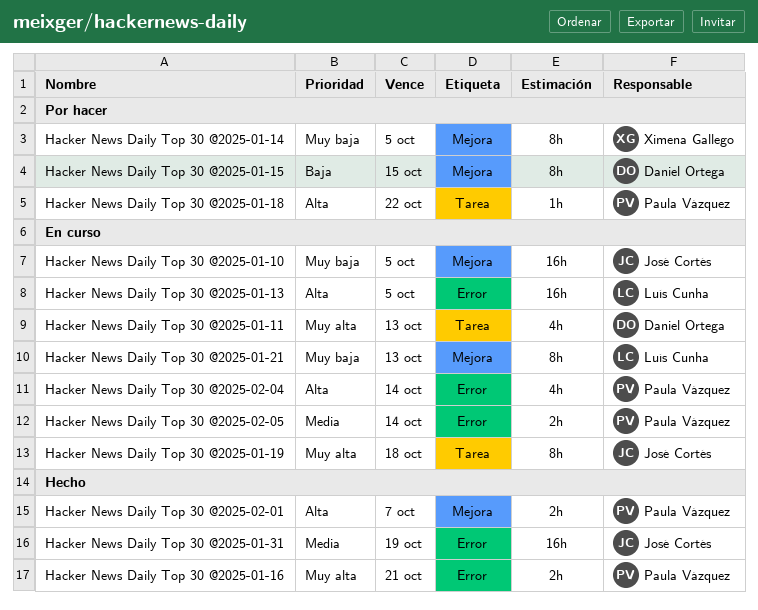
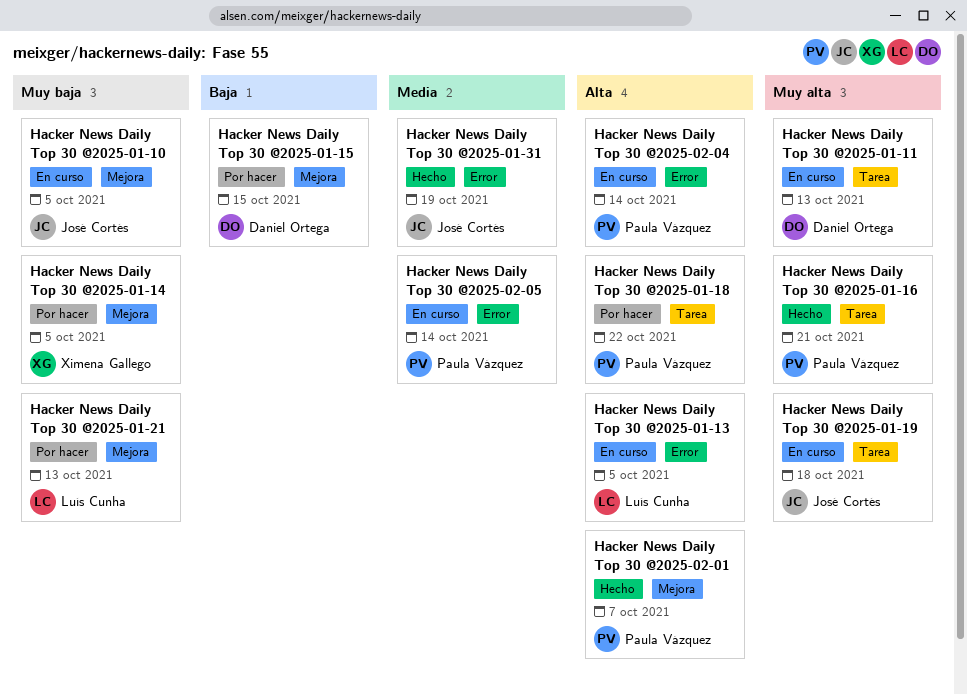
Hacker News Daily Top 30 @2025-01-16, label: Error -> Tarea
Hacker News Daily Top 30 @2025-01-21, status: En curso -> Por hacer

